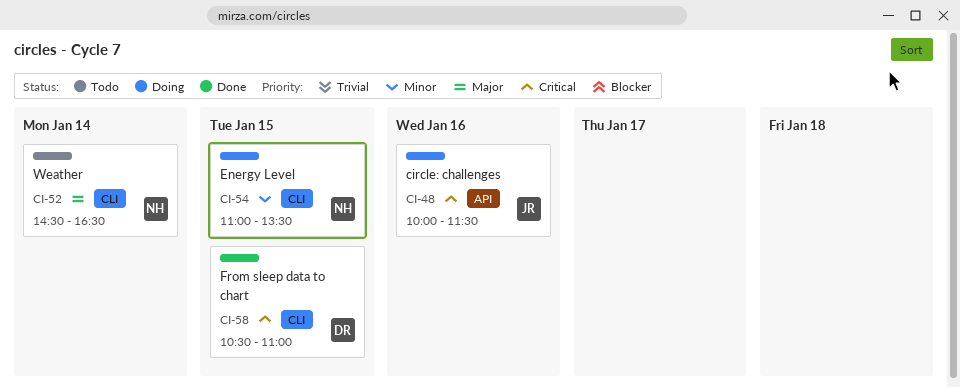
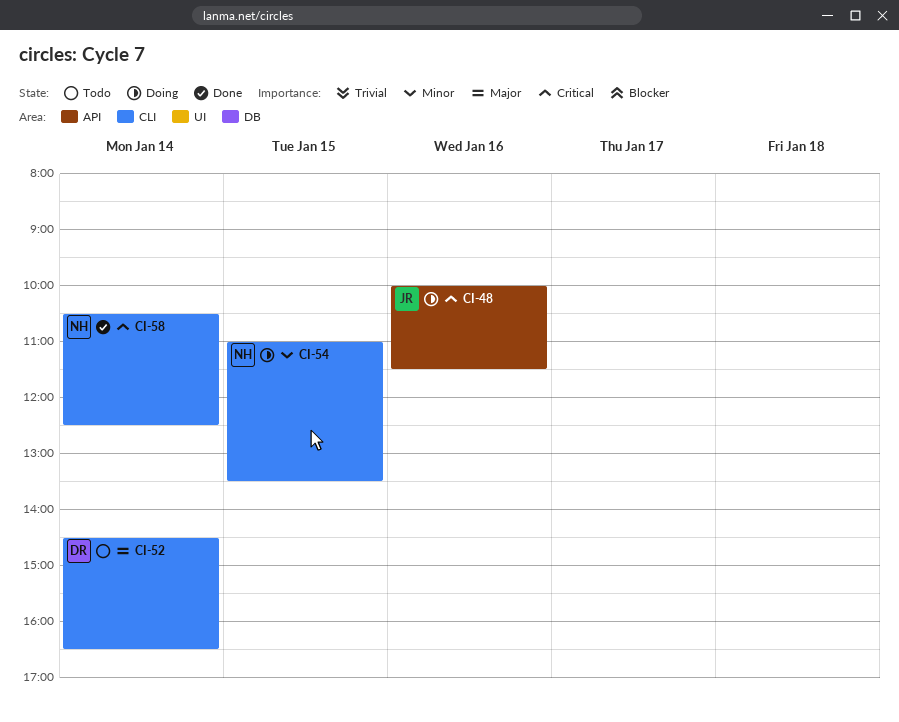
CI-52, owner: NH -> DR
CI-58, owner: DR -> NH
CI-58, day: Jan 15 -> Jan 14
CI-58, ends: 11:00 -> 12:30

